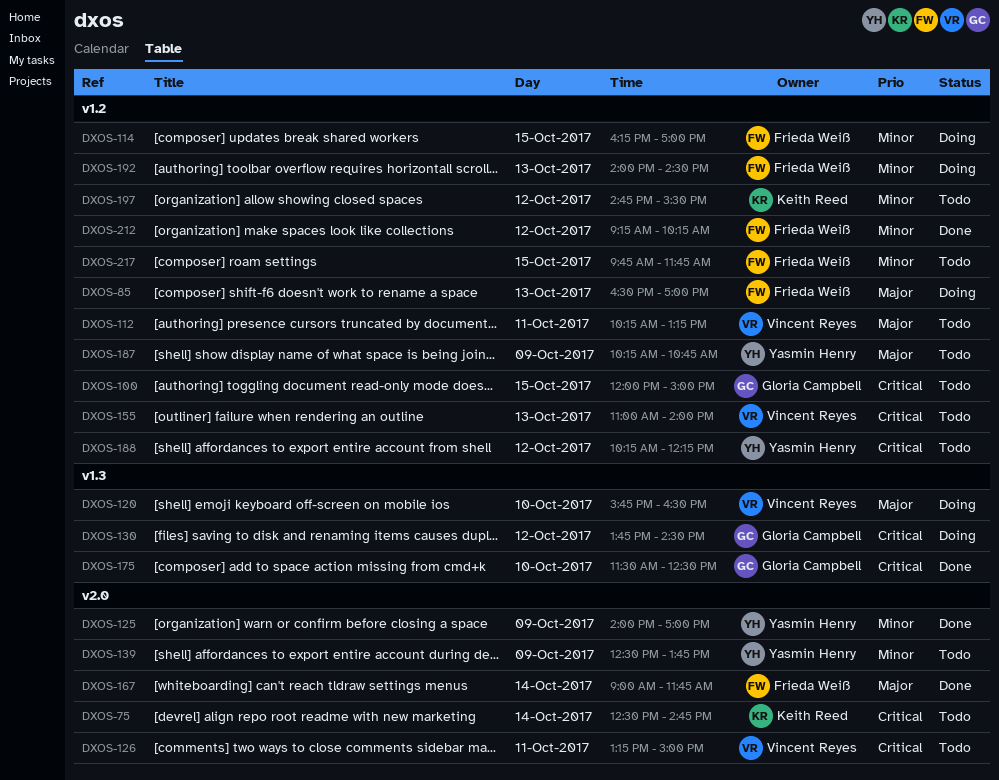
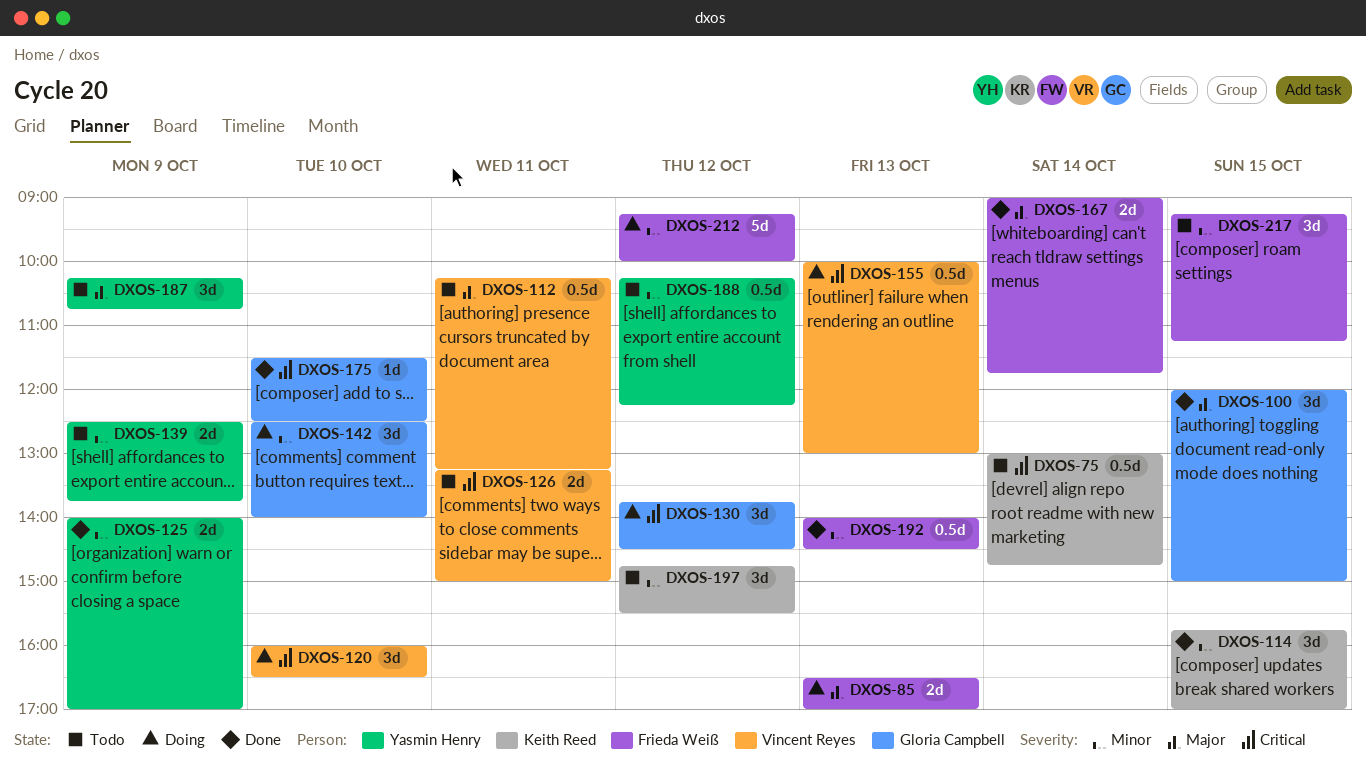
DXOS-75, begins: 12:30 -> 13:00
DXOS-100, status: Todo -> Done
DXOS-100, priority: Critical -> Major
DXOS-114, status: Doing -> Done
DXOS-114, owner: Frieda Weiß -> Keith Reed
DXOS-114, begins: 16:15 -> 15:45
DXOS-120, priority: Major -> Critical
DXOS-120, begins: 15:45 -> 16:00
DXOS-142: none -> present
DXOS-155, status: Todo -> Doing
DXOS-155, begins: 11:00 -> 10:00
DXOS-155, ends: 14:00 -> 13:00
DXOS-188, priority: Critical -> Minor
DXOS-192, status: Doing -> Done
DXOS-212, status: Done -> Doing
DXOS-212, ends: 10:15 -> 10:00
DXOS-217, begins: 09:45 -> 09:15
DXOS-217, ends: 11:45 -> 11:15

